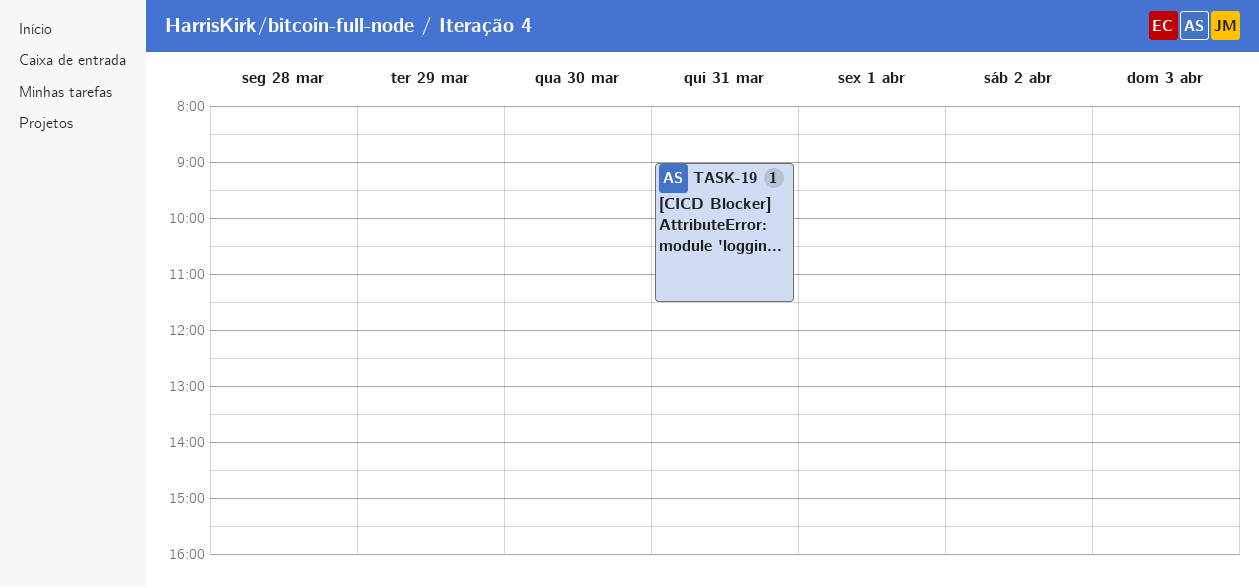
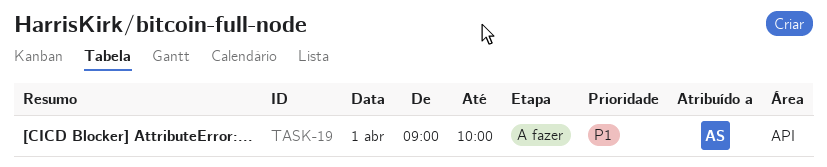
TASK-19, day: Mar 31 -> Apr 1
TASK-19, ends: 11:30 -> 10:00

